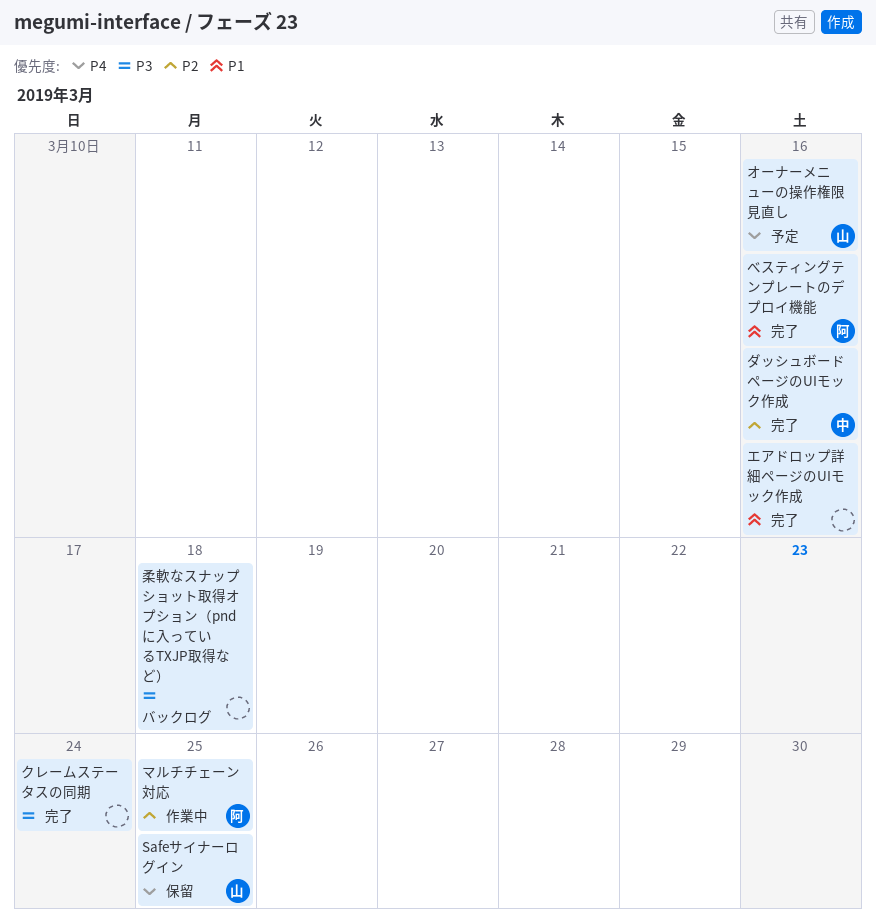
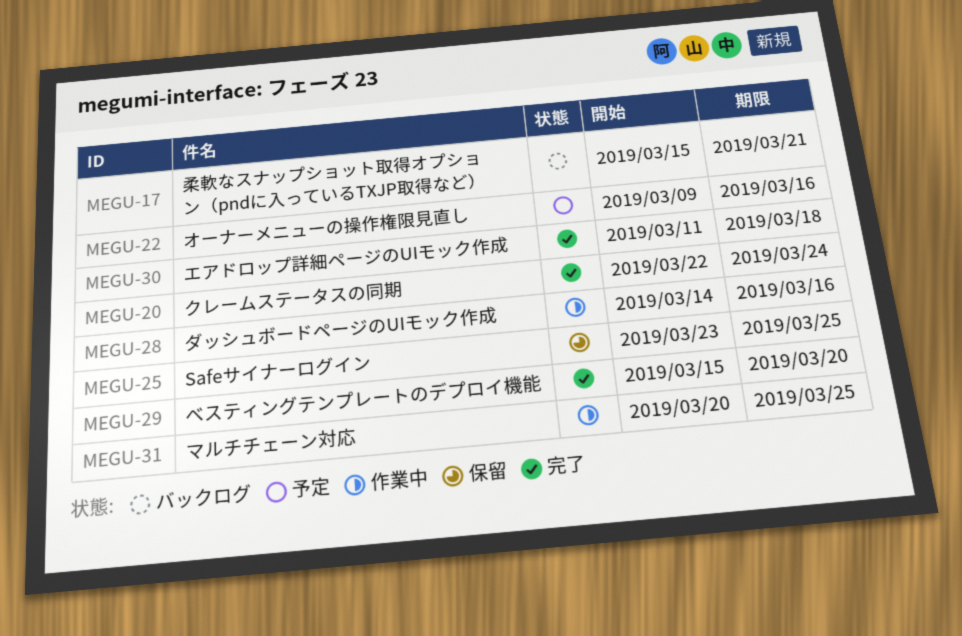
べスティングテンプレートのデプロイ機能, due: Mar 16 -> Mar 20
エアドロップ詳細ページのUIモック作成, due: Mar 16 -> Mar 18
ダッシュボードページのUIモック作成, status: 完了 -> 作業中
柔軟なスナップショット取得オプション（pndに入っているTXJP取得など）, due: Mar 18 -> Mar 21

